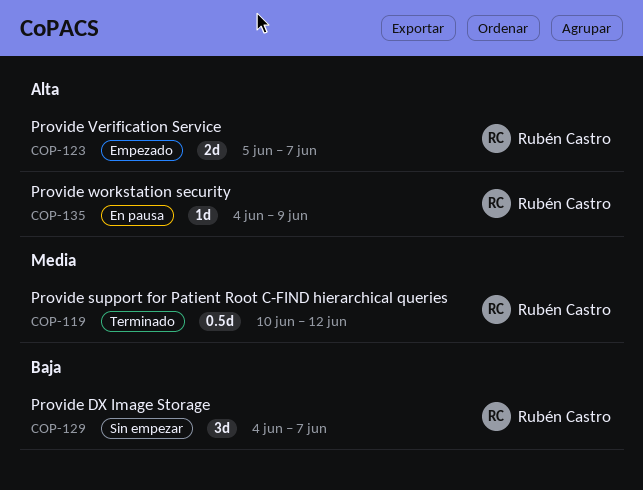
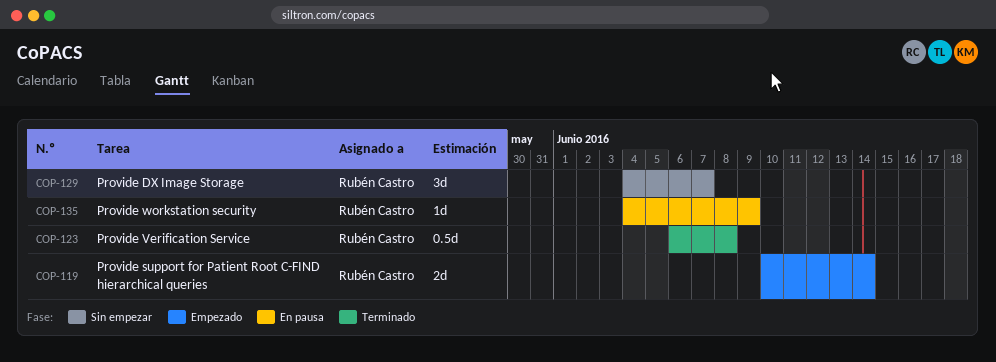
COP-119, status: Terminado -> Empezado
COP-119, estimate: 0.5d -> 2d
COP-119, due: Jun 12 -> Jun 14
COP-123, status: Empezado -> Terminado
COP-123, estimate: 2d -> 0.5d
COP-123, start: Jun 5 -> Jun 6
COP-123, due: Jun 7 -> Jun 8

